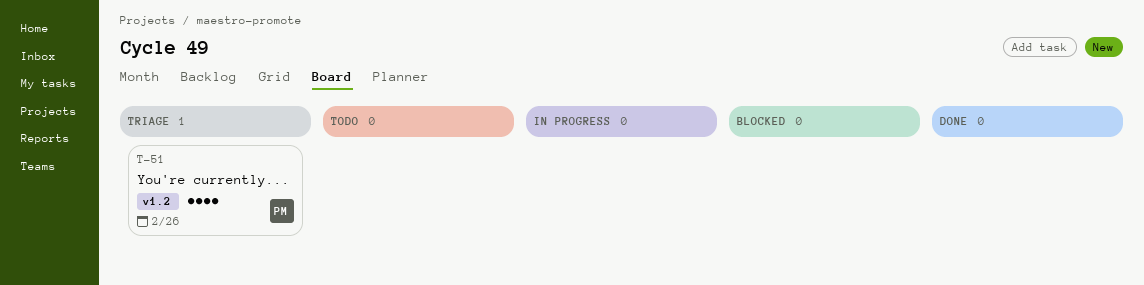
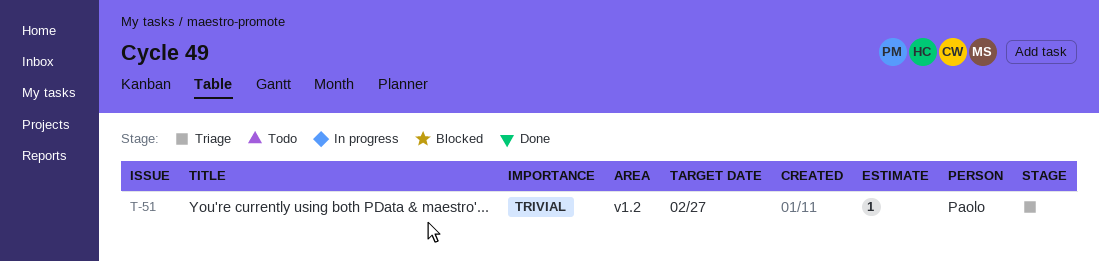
T-51, estimate: 4 -> 1
T-51, due: Feb 26 -> Feb 27

